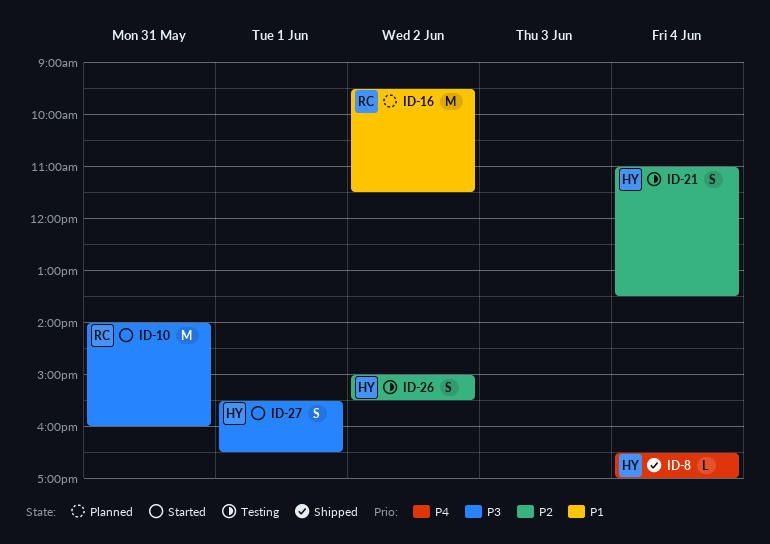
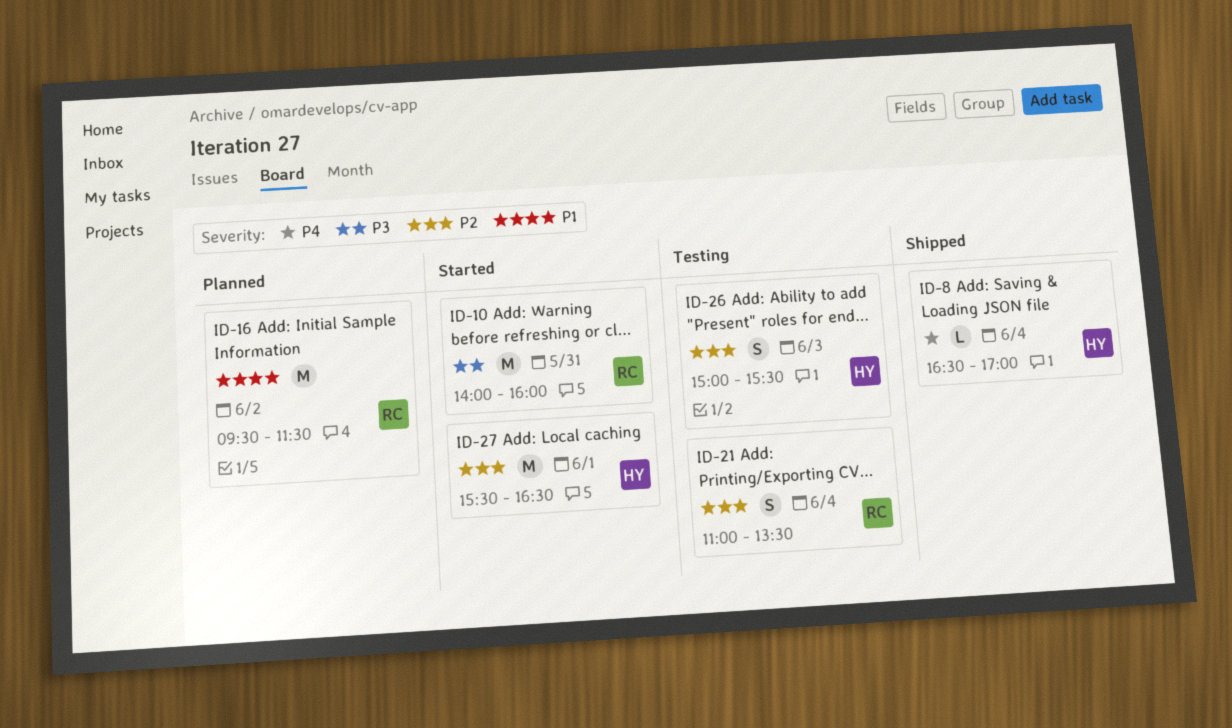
ID-21, owner: HY -> RC
ID-26, day: Jun 2 -> Jun 3
ID-27, priority: P3 -> P2
ID-27, estimate: S -> M

